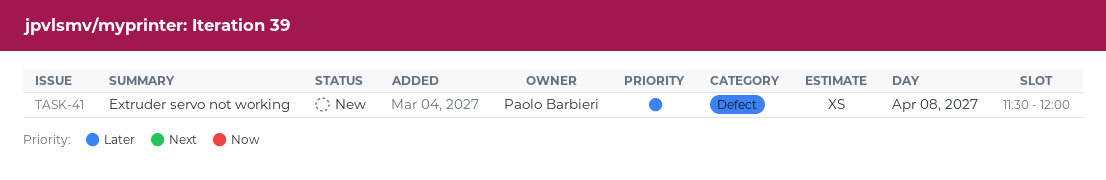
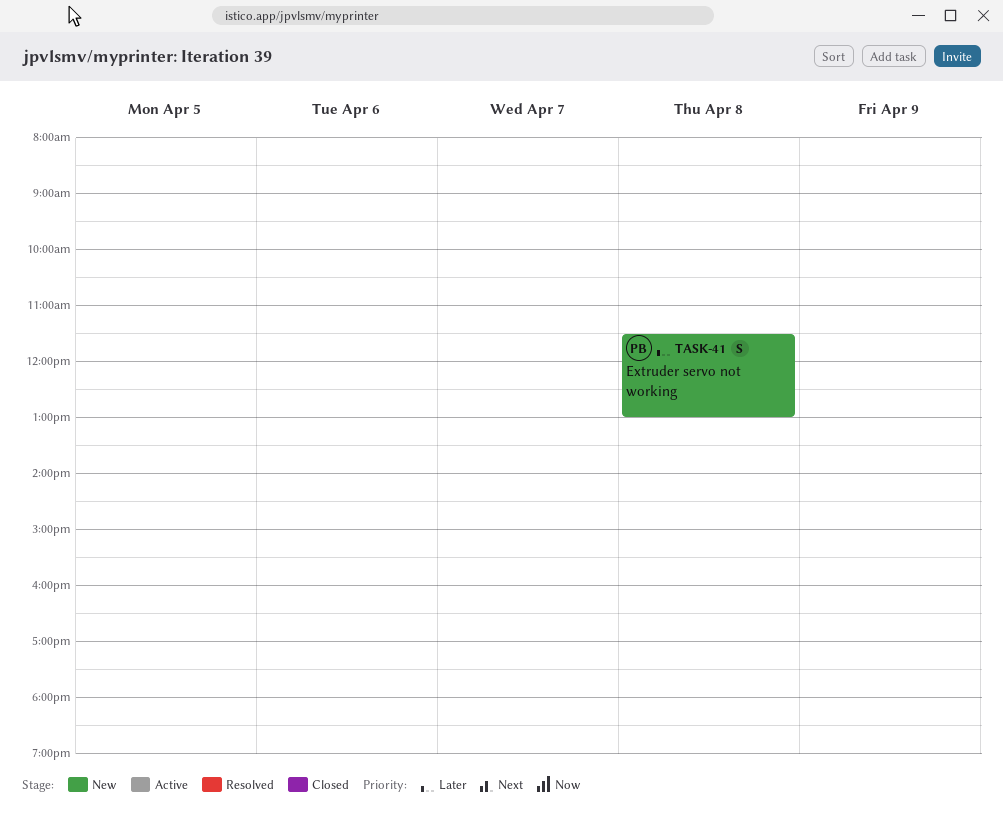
TASK-41, estimate: XS -> S
TASK-41, ends: 12:00 -> 13:00

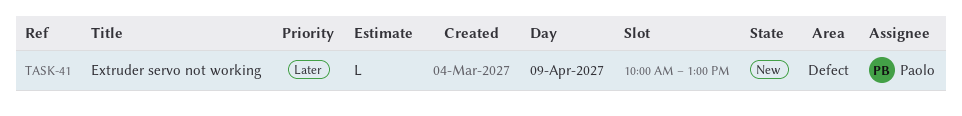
TASK-41, estimate: S -> L
TASK-41, day: Apr 8 -> Apr 9
TASK-41, begins: 11:30 -> 10:00

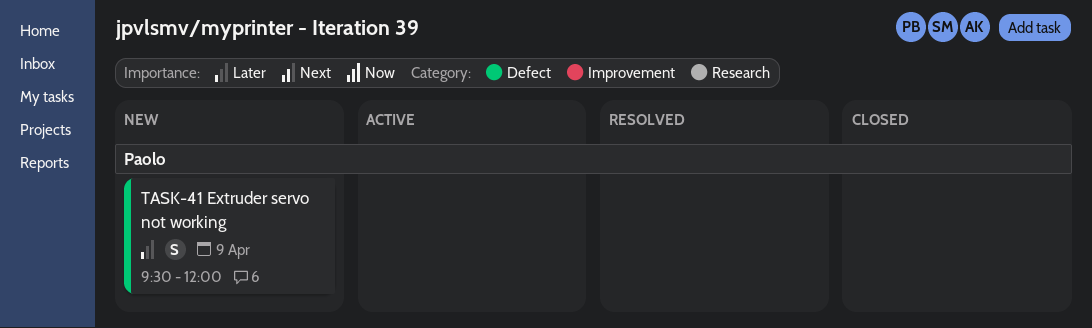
TASK-41, estimate: L -> S
TASK-41, begins: 10:00 -> 09:30
TASK-41, ends: 13:00 -> 12:00

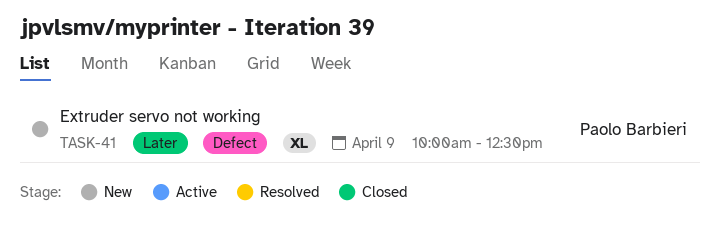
TASK-41, estimate: S -> XL
TASK-41, begins: 09:30 -> 10:00
TASK-41, ends: 12:00 -> 12:30

